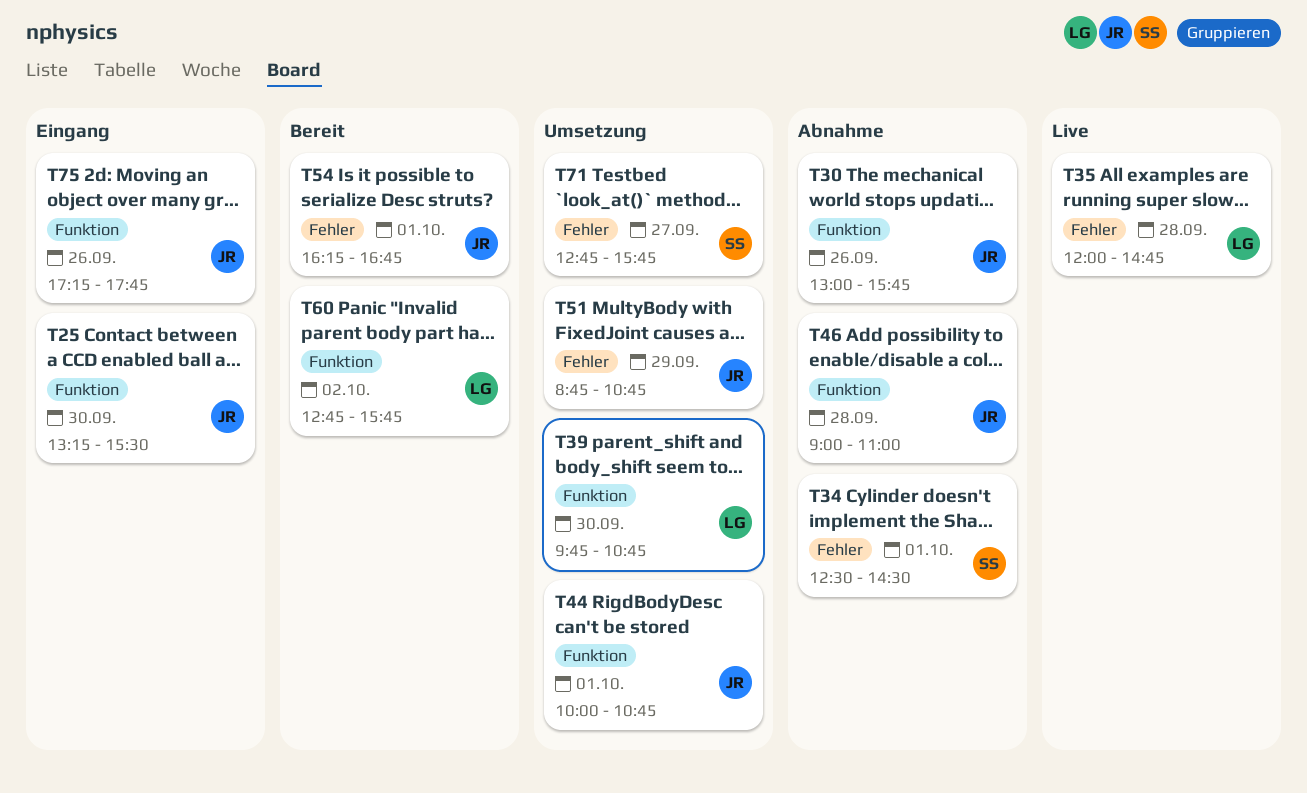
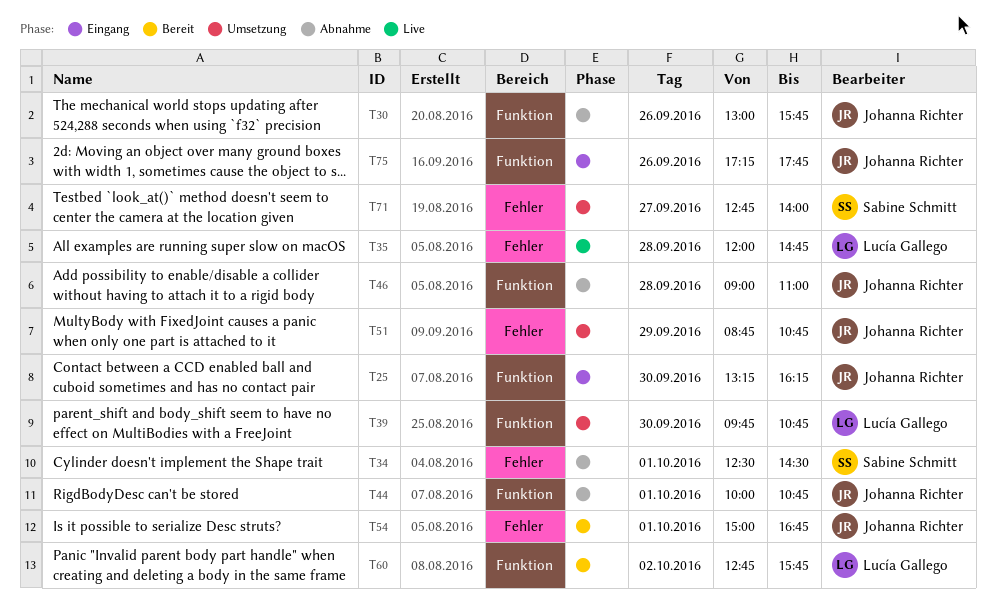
T25, ends: 15:30 -> 16:15
T44, status: Umsetzung -> Abnahme
T54, begins: 16:15 -> 15:00
T71, ends: 15:45 -> 14:00

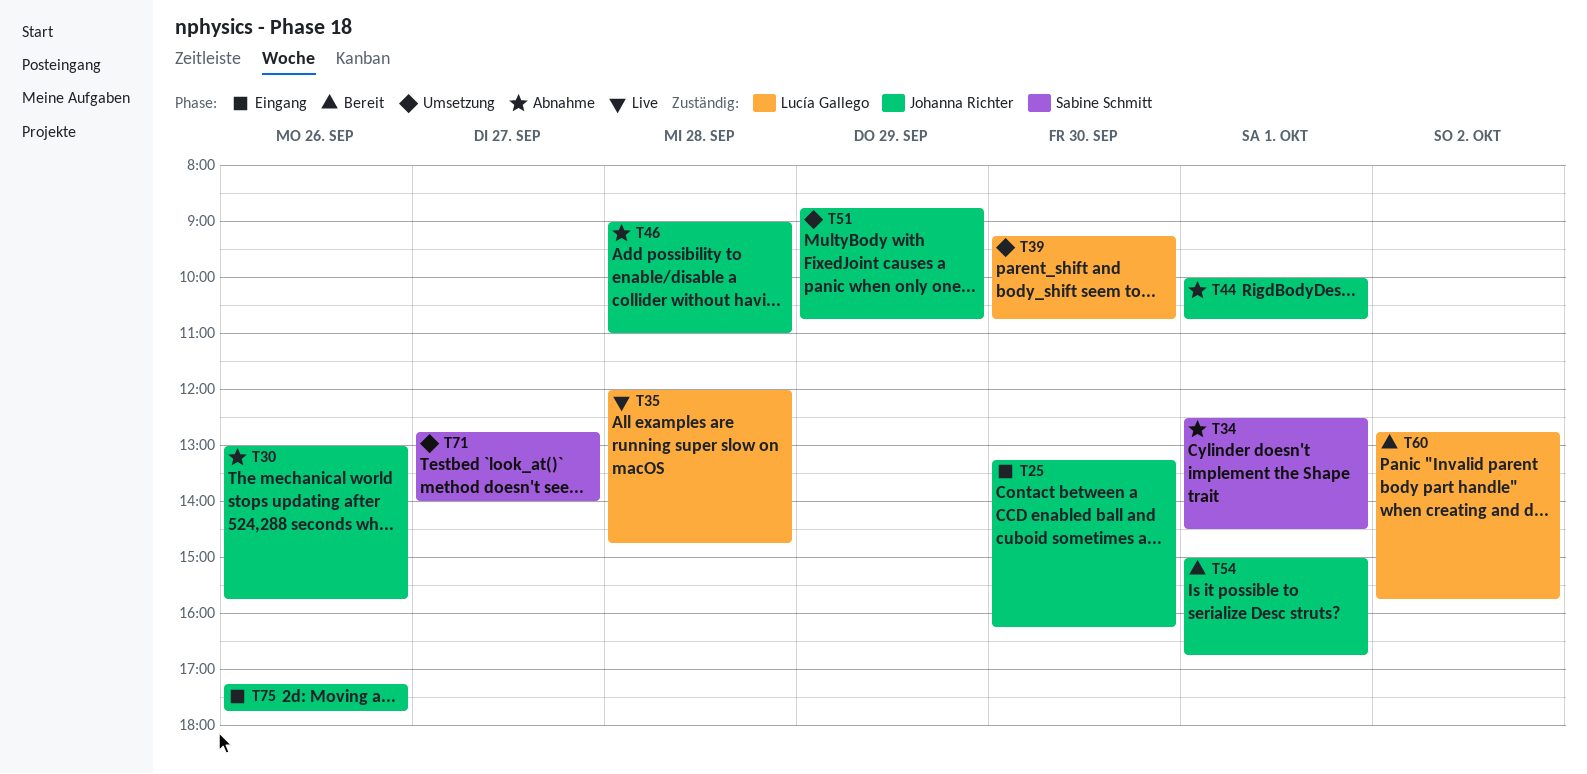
T39, begins: 09:45 -> 09:15

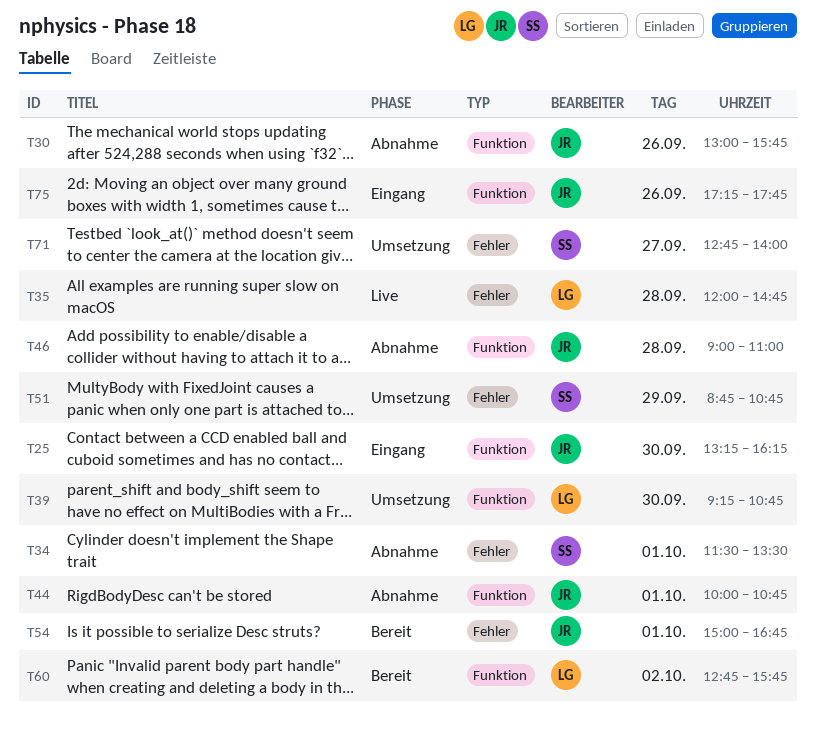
T34, begins: 12:30 -> 11:30
T34, ends: 14:30 -> 13:30
T51, owner: Johanna Richter -> Sabine Schmitt

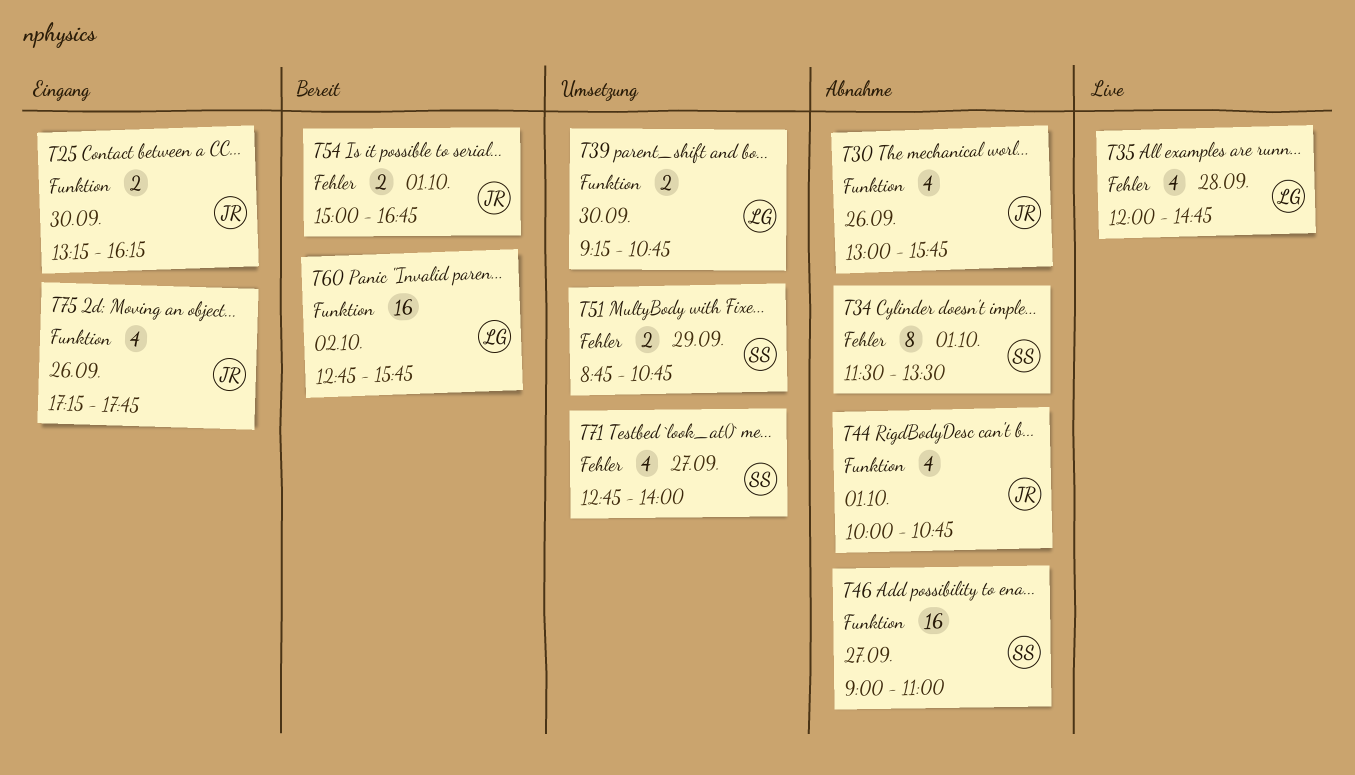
T46, owner: JR -> SS
T46, day: Sep 28 -> Sep 27

